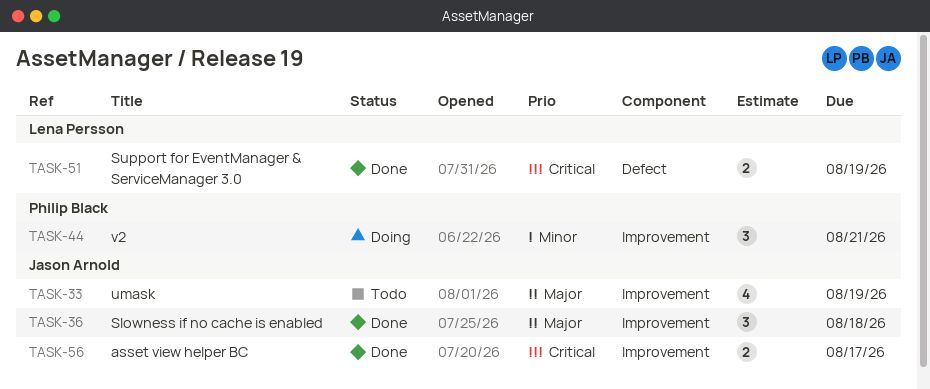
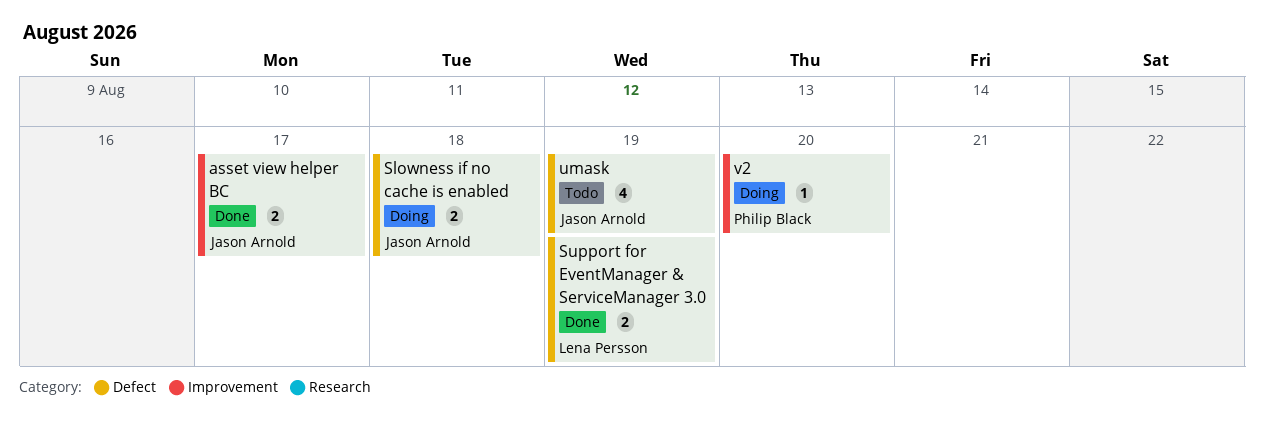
Slowness if no cache is enabled, status: Done -> Doing
Slowness if no cache is enabled, label: Improvement -> Defect
Slowness if no cache is enabled, estimate: 3 -> 2
umask, label: Improvement -> Defect
v2, estimate: 3 -> 1
v2, due: Aug 21 -> Aug 20

